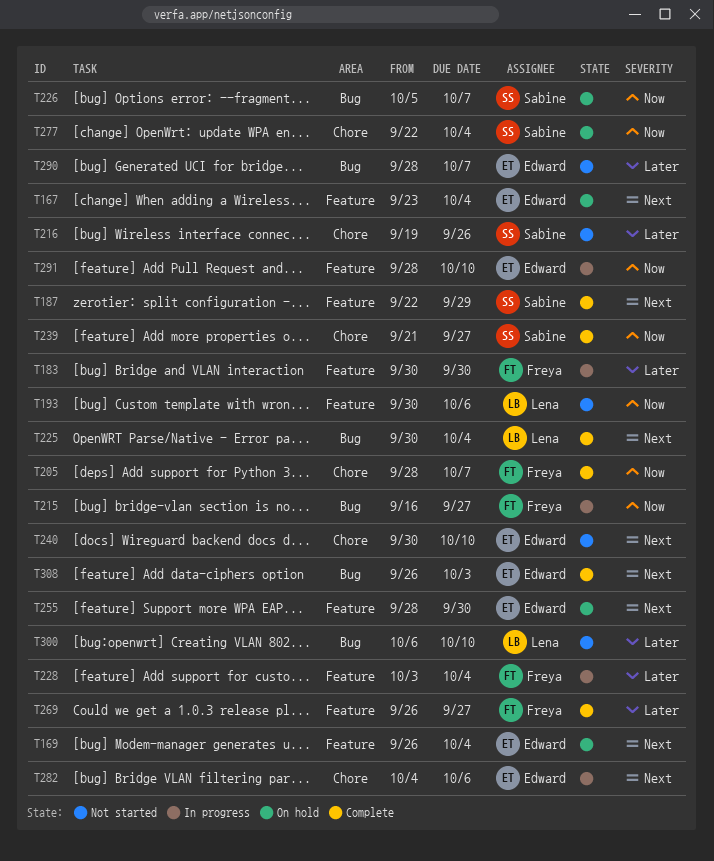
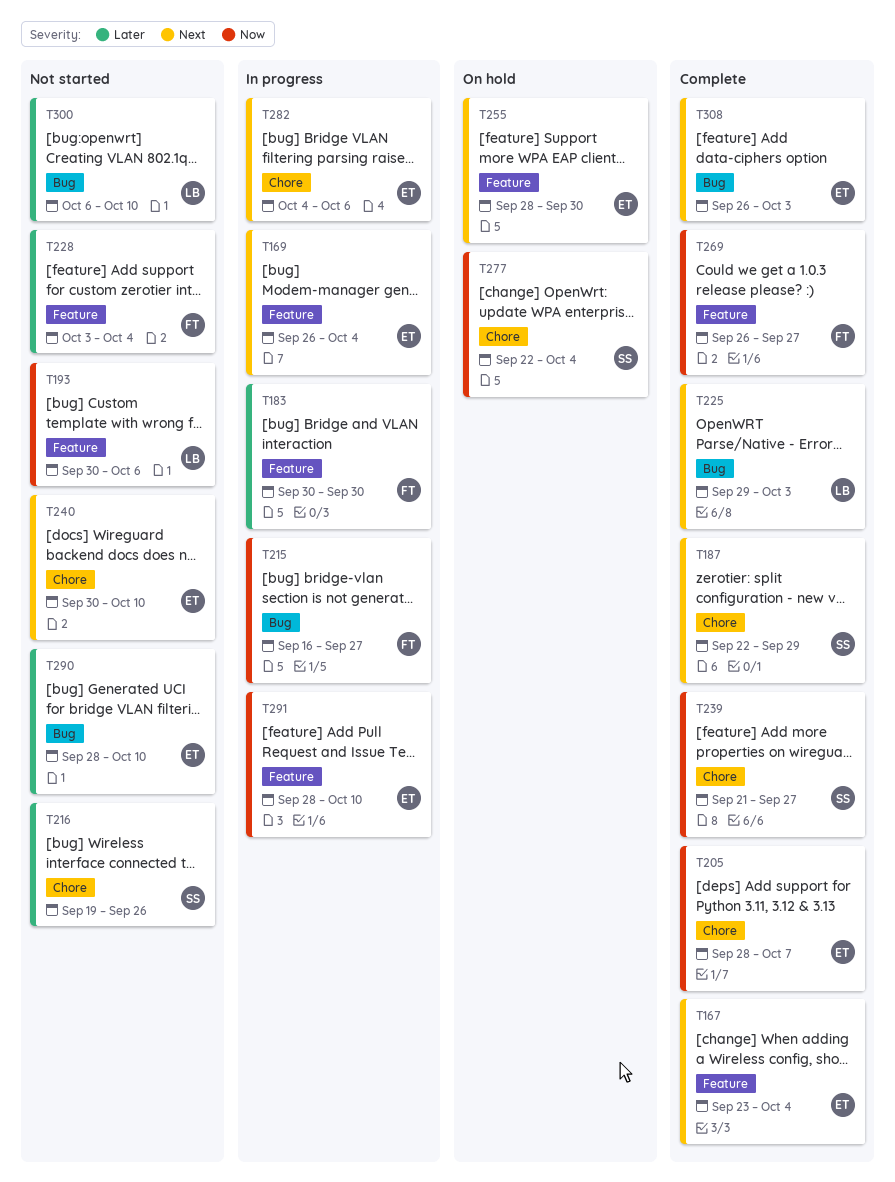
T167, status: On hold -> Complete
T169, status: On hold -> In progress
T187, label: Feature -> Chore
T205, owner: Freya -> Edward
T225, start: Sep 30 -> Sep 29
T225, due: Oct 4 -> Oct 3
T226: present -> none
T228, status: In progress -> Not started
T269, priority: Later -> Now
T290, due: Oct 7 -> Oct 10

